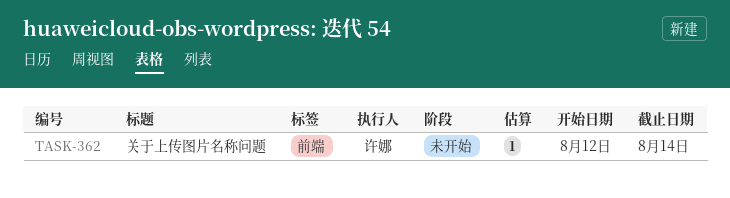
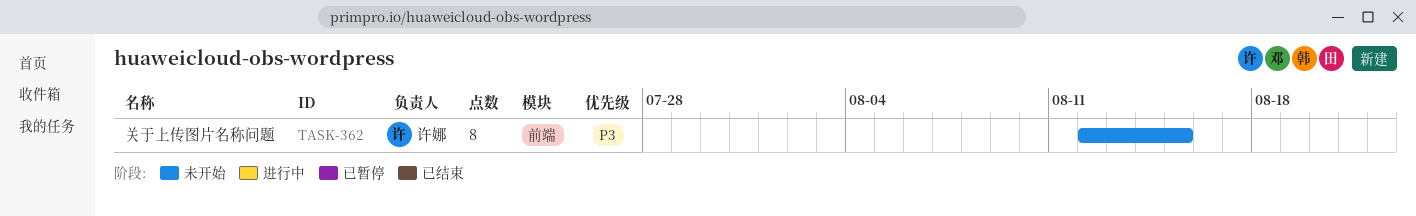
TASK-362, estimate: 1 -> 8
TASK-362, due: Aug 14 -> Aug 15

